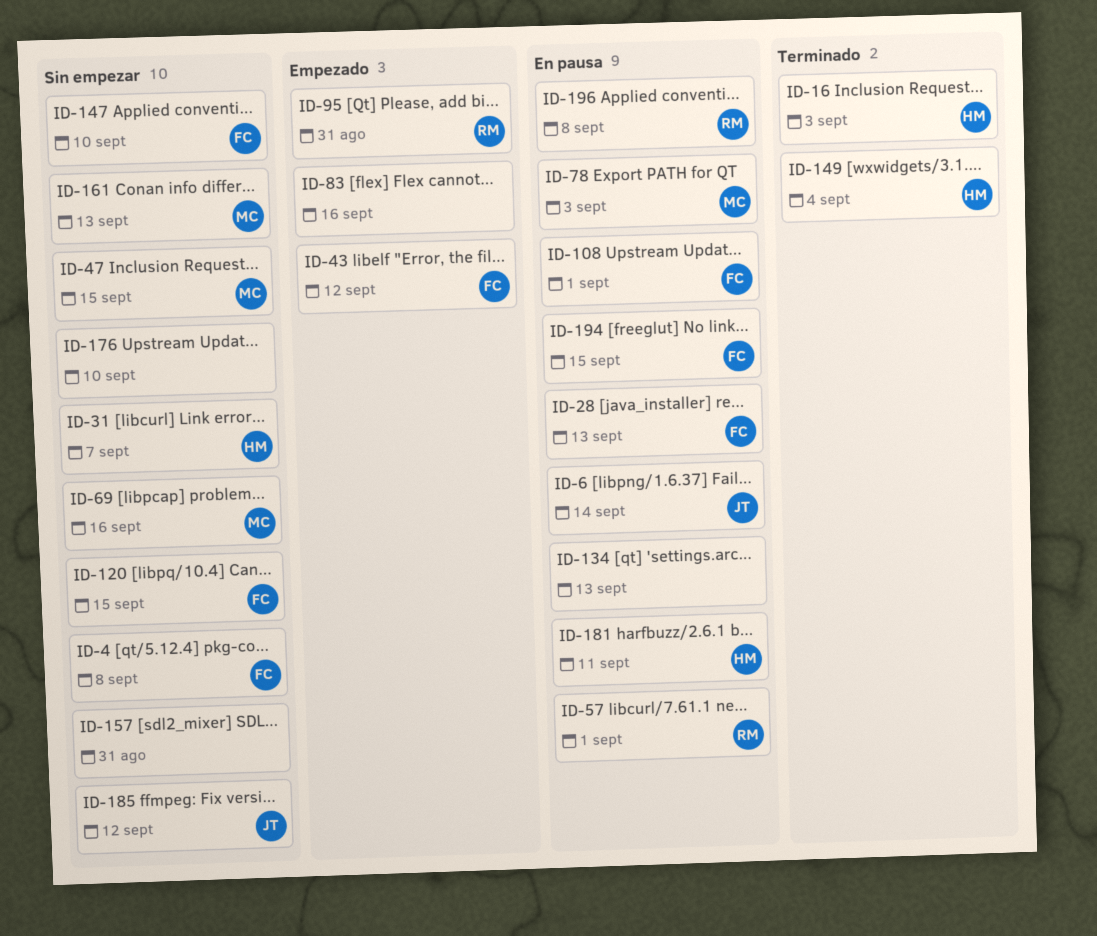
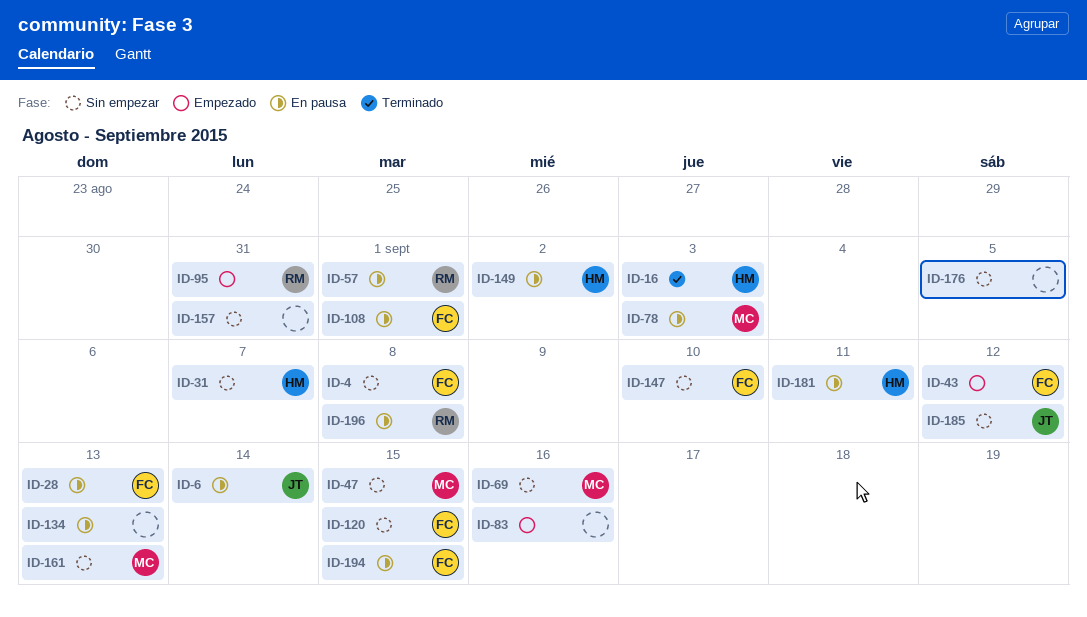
ID-149, status: Terminado -> En pausa
ID-149, due: Sep 4 -> Sep 2
ID-176, due: Sep 10 -> Sep 5

